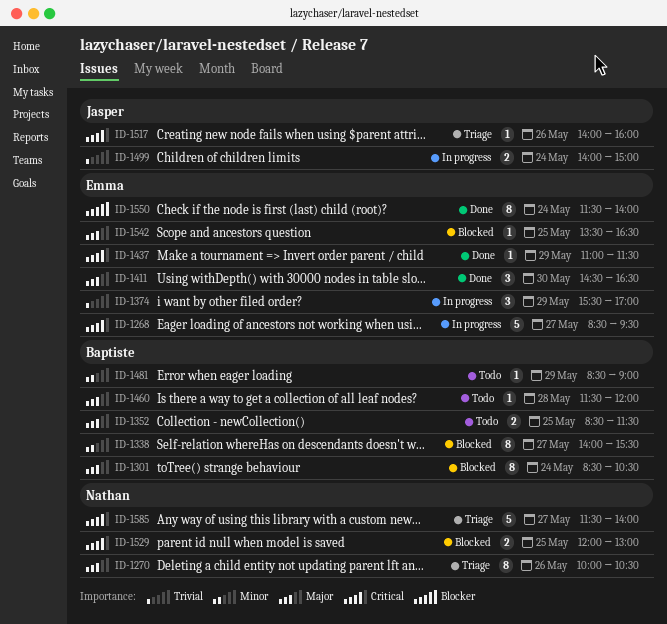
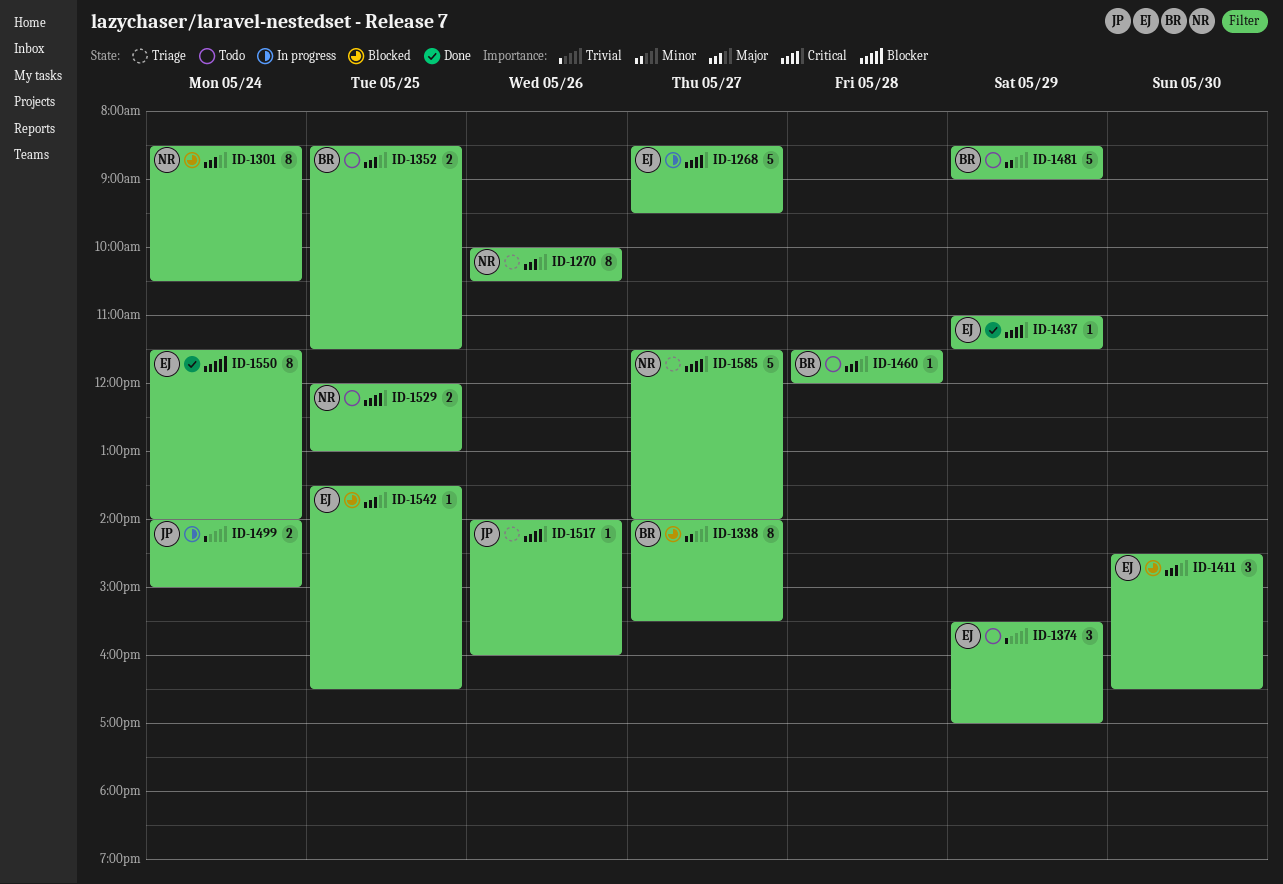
ID-1301, owner: Baptiste -> Nathan
ID-1374, status: In progress -> Todo
ID-1411, status: Done -> Blocked
ID-1481, estimate: 1 -> 5
ID-1529, status: Blocked -> Todo

